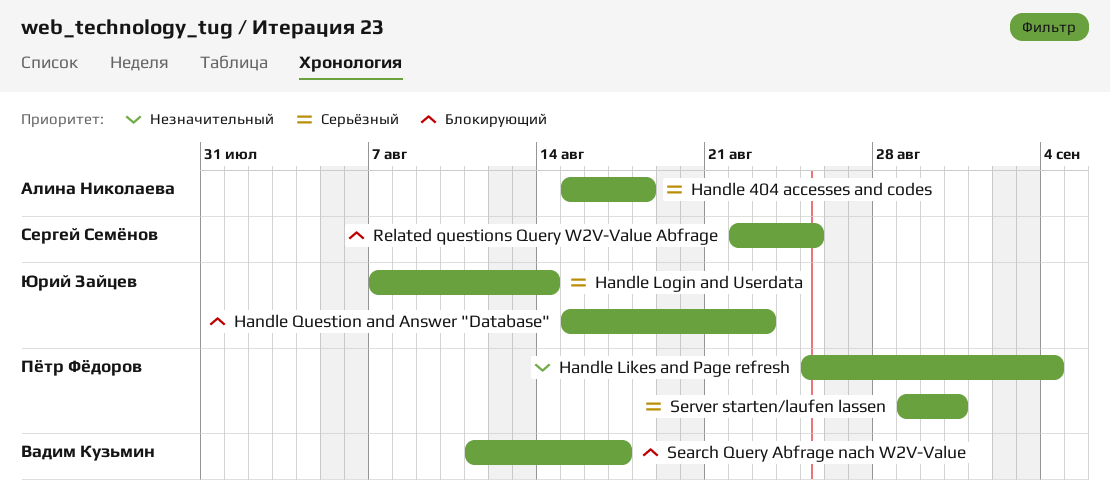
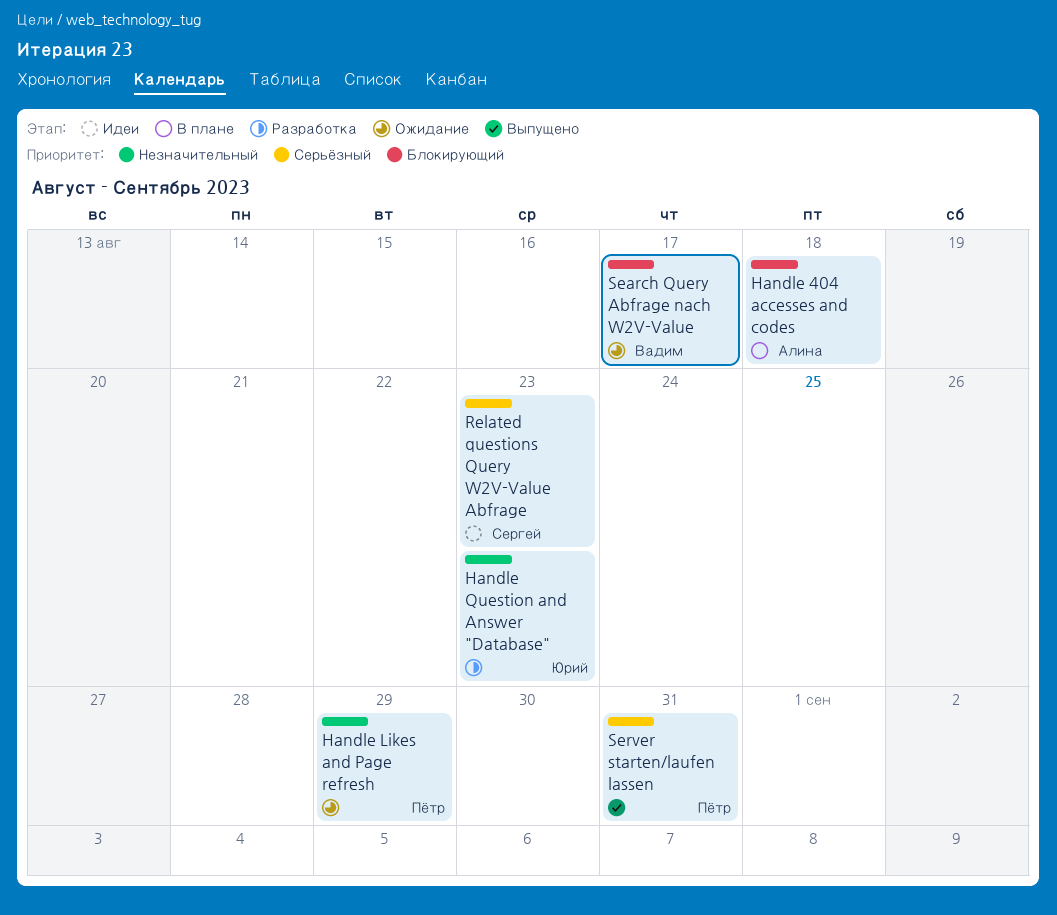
Handle 404 accesses and codes, priority: Серьёзный -> Блокирующий
Handle Likes and Page refresh, due: Sep 4 -> Aug 29
Handle Login and Userdata: present -> none
Handle Question and Answer "Database", priority: Блокирующий -> Незначительный
Related questions Query W2V-Value Abfrage, priority: Блокирующий -> Серьёзный
Related questions Query W2V-Value Abfrage, due: Aug 25 -> Aug 23

